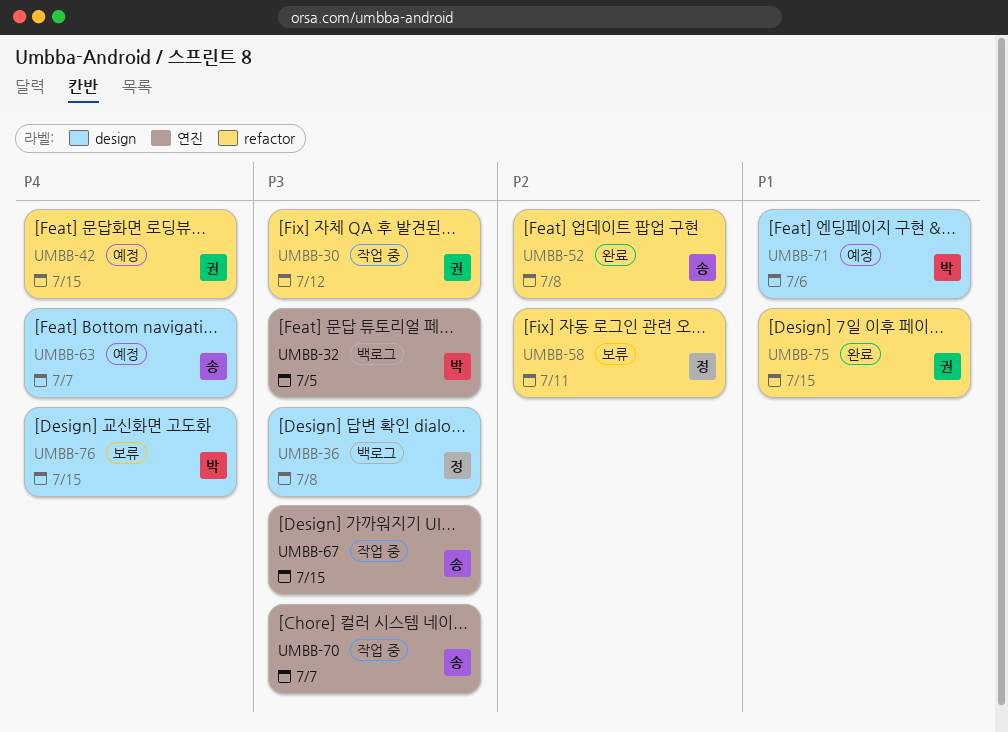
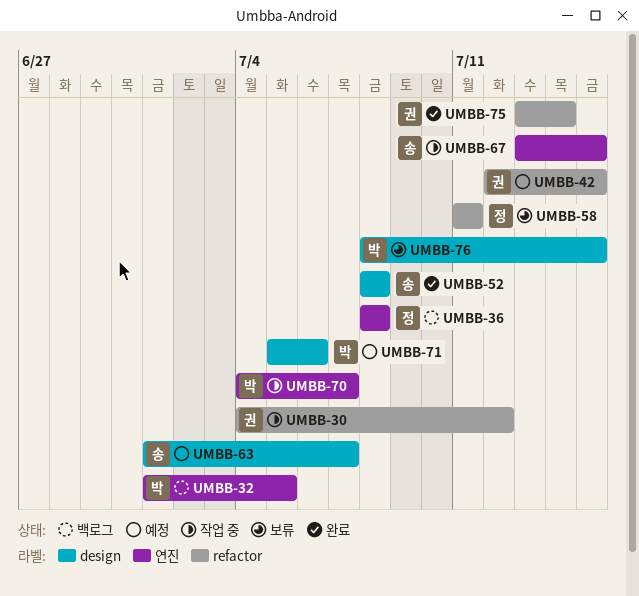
UMBB-36, label: design -> 연진
UMBB-52, label: refactor -> design
UMBB-70, owner: 송 -> 박
UMBB-75, due: Jul 15 -> Jul 14

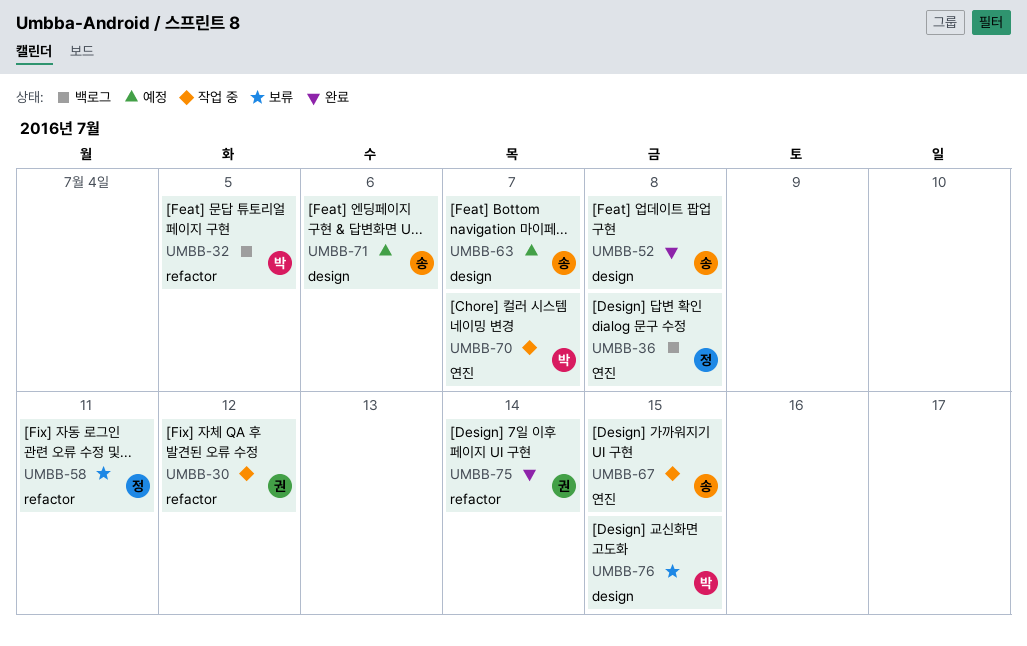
UMBB-32, label: 연진 -> refactor
UMBB-42: present -> none
UMBB-71, owner: 박 -> 송

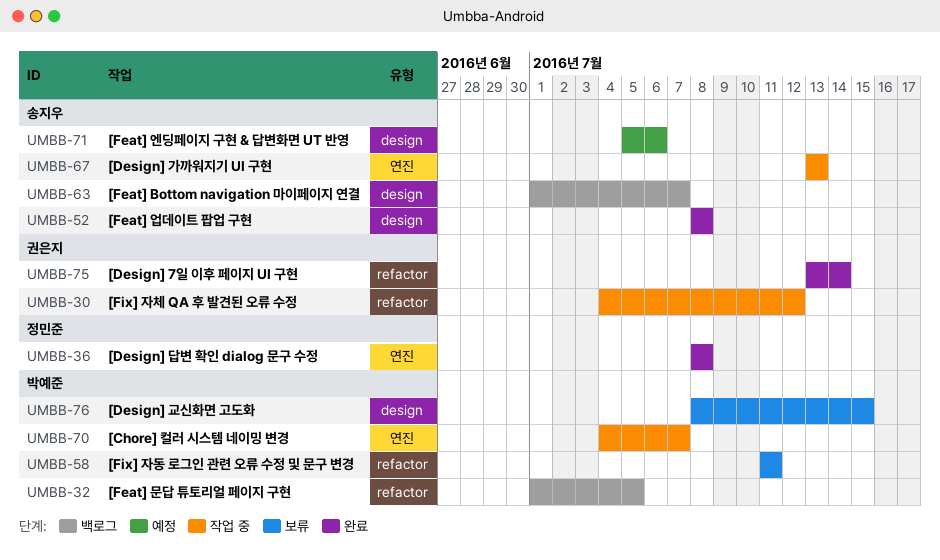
UMBB-36, status: 백로그 -> 완료
UMBB-58, owner: 정민준 -> 박예준
UMBB-63, status: 예정 -> 백로그
UMBB-67, due: Jul 15 -> Jul 13

